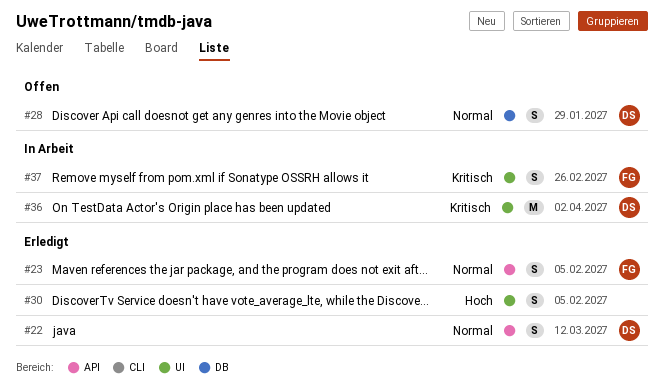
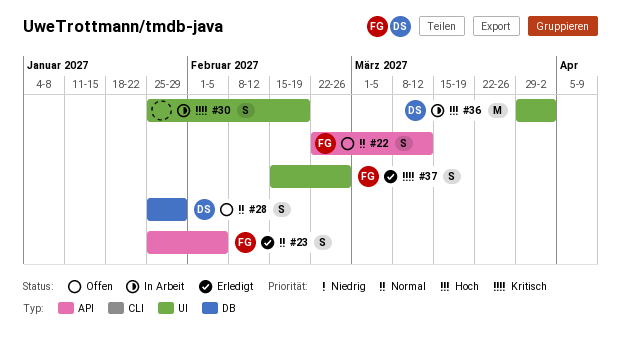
#22, status: Erledigt -> Offen
#22, owner: DS -> FG
#30, status: Erledigt -> In Arbeit
#30, priority: Hoch -> Kritisch
#30, due: Feb 5 -> Feb 19
#36, priority: Kritisch -> Hoch
#37, status: In Arbeit -> Erledigt

